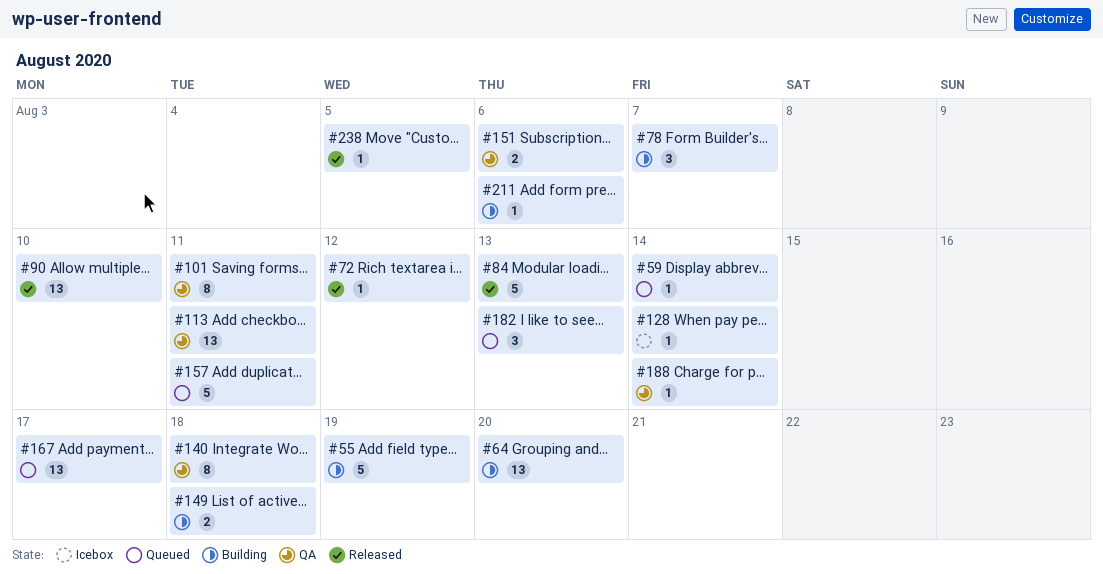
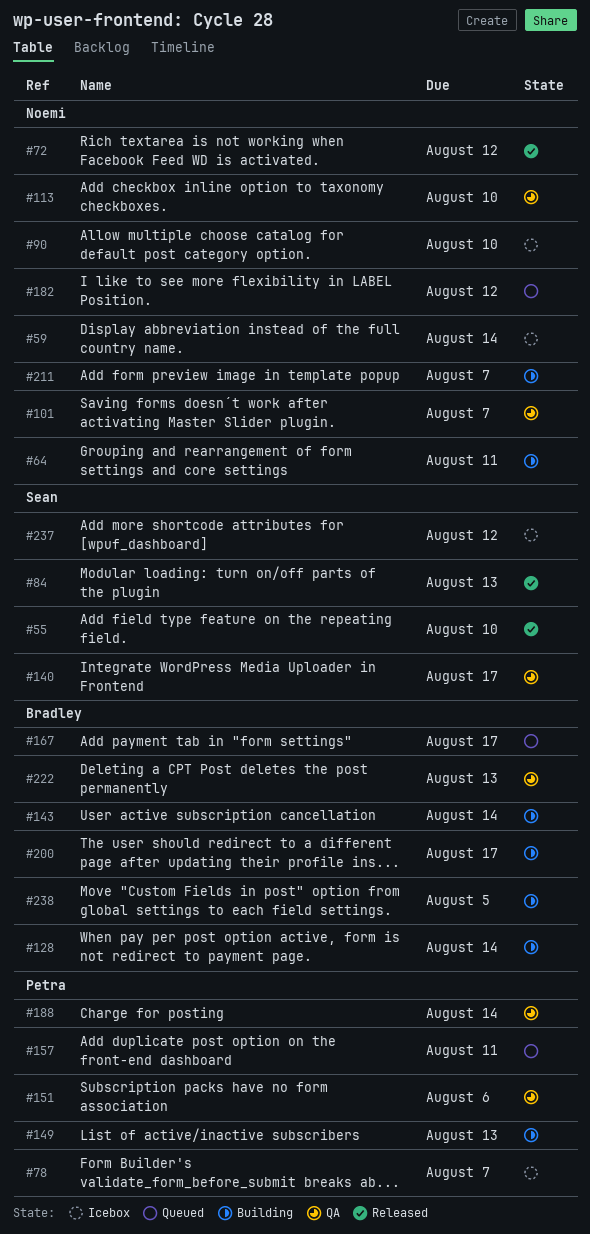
#55, status: Building -> Released
#55, due: Aug 19 -> Aug 10
#59, status: Queued -> Icebox
#64, due: Aug 20 -> Aug 11
#78, status: Building -> Icebox
#90, status: Released -> Icebox
#101, due: Aug 11 -> Aug 7
#113, due: Aug 11 -> Aug 10
#128, status: Icebox -> Building
#140, due: Aug 18 -> Aug 17
#143: none -> present
#149, due: Aug 18 -> Aug 13
#182, due: Aug 13 -> Aug 12
#200: none -> present
#211, due: Aug 6 -> Aug 7
#222: none -> present
#237: none -> present
#238, status: Released -> Building

